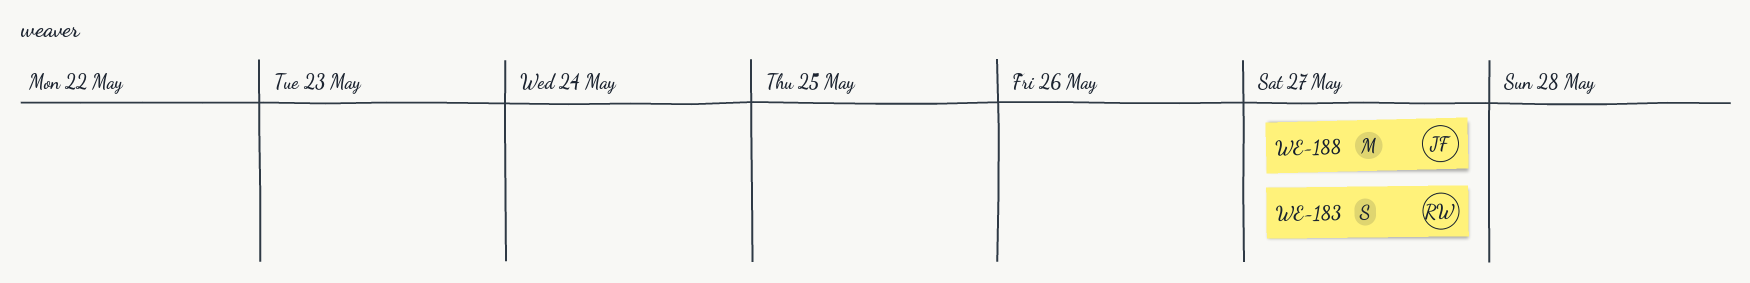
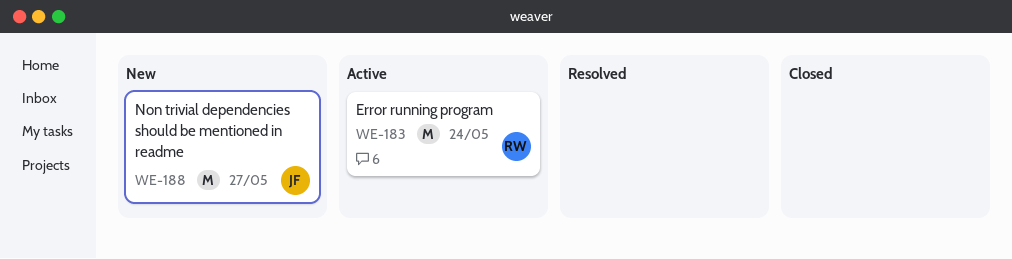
WE-183, estimate: S -> M
WE-183, due: May 27 -> May 24

